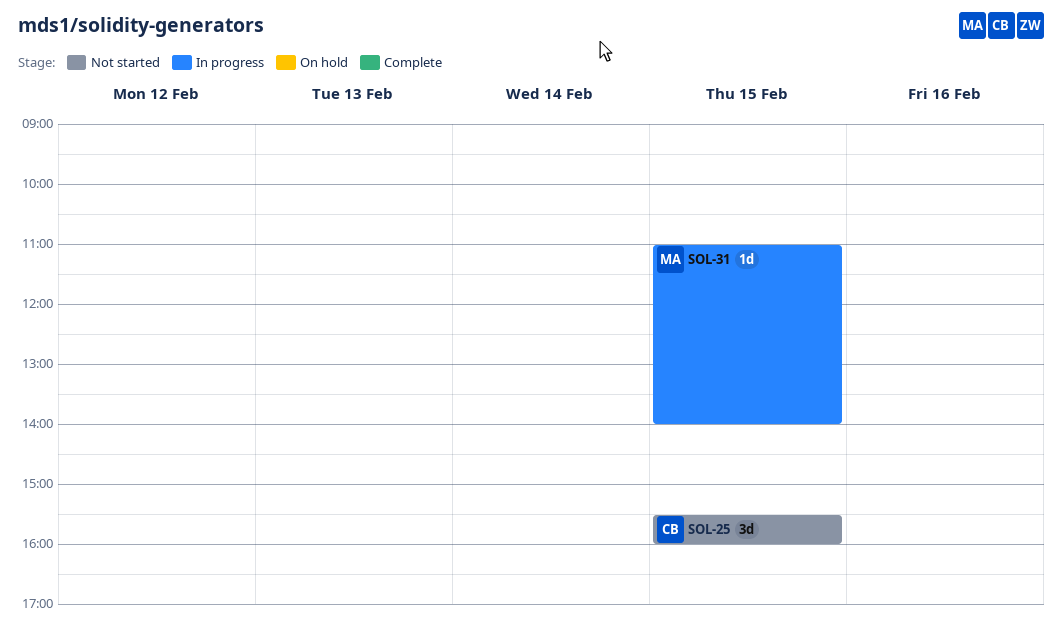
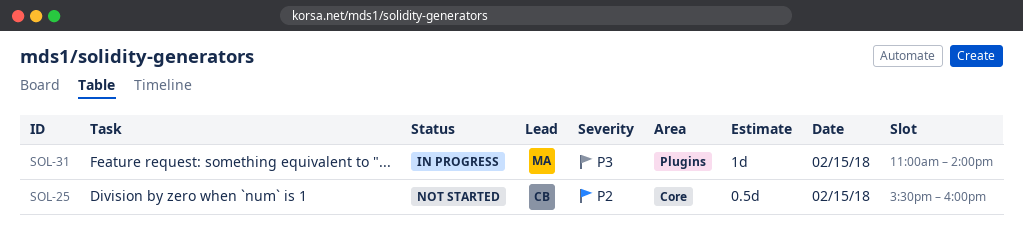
SOL-25, estimate: 3d -> 0.5d

